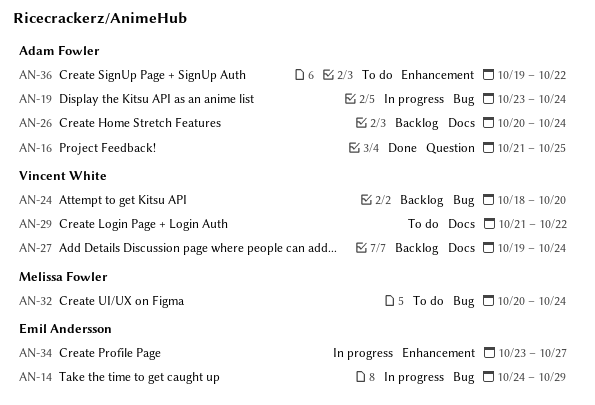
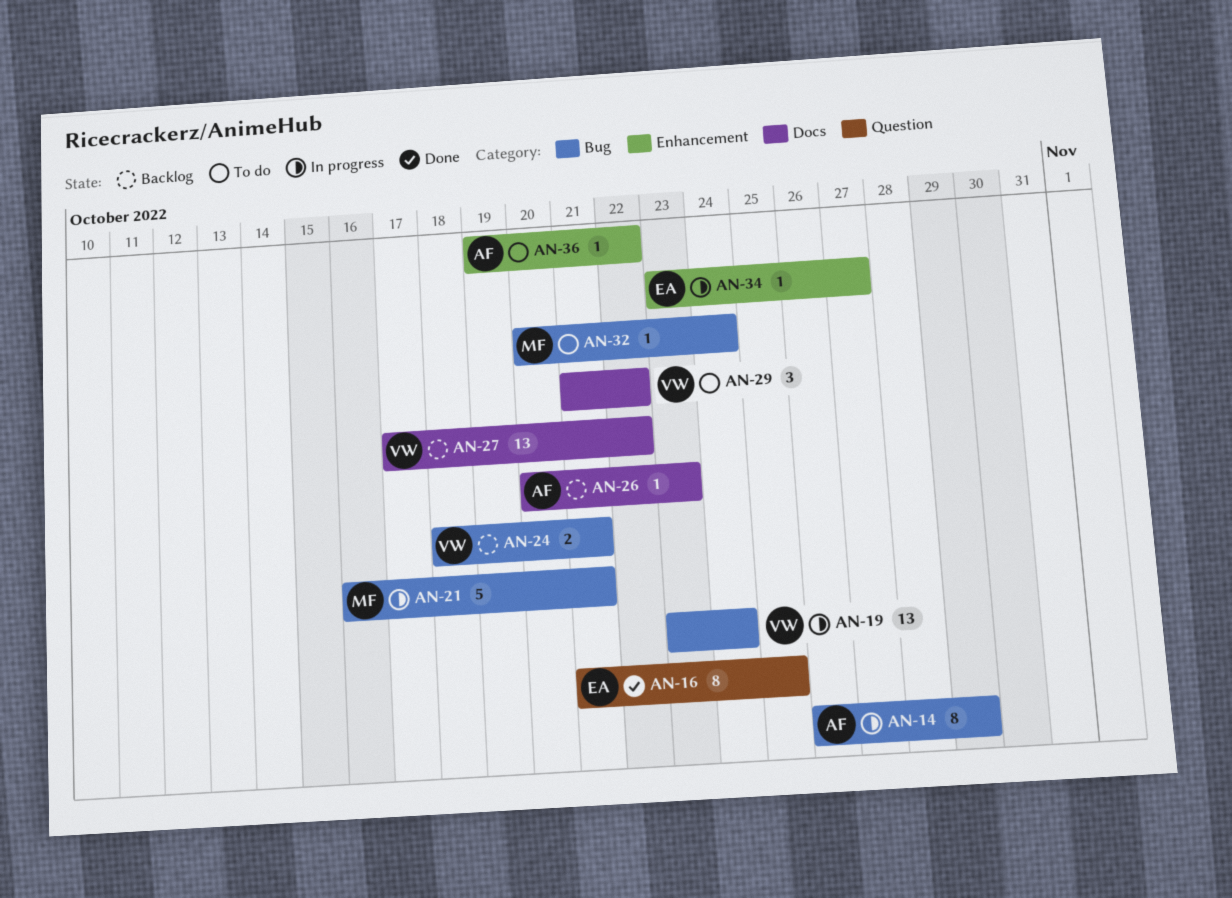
AN-14, owner: Emil Andersson -> Adam Fowler
AN-14, start: Oct 24 -> Oct 26
AN-16, owner: Adam Fowler -> Emil Andersson
AN-19, owner: Adam Fowler -> Vincent White
AN-21: none -> present
AN-24, due: Oct 20 -> Oct 21
AN-26, due: Oct 24 -> Oct 23
AN-27, start: Oct 19 -> Oct 17
AN-27, due: Oct 24 -> Oct 22

